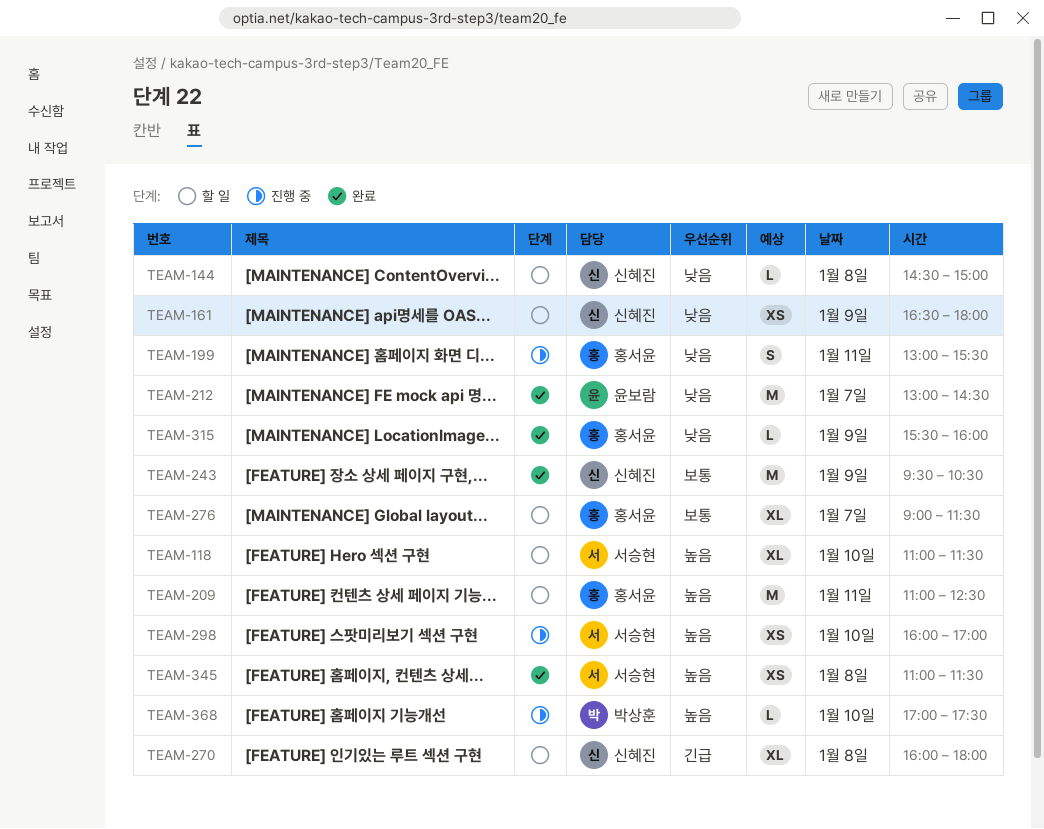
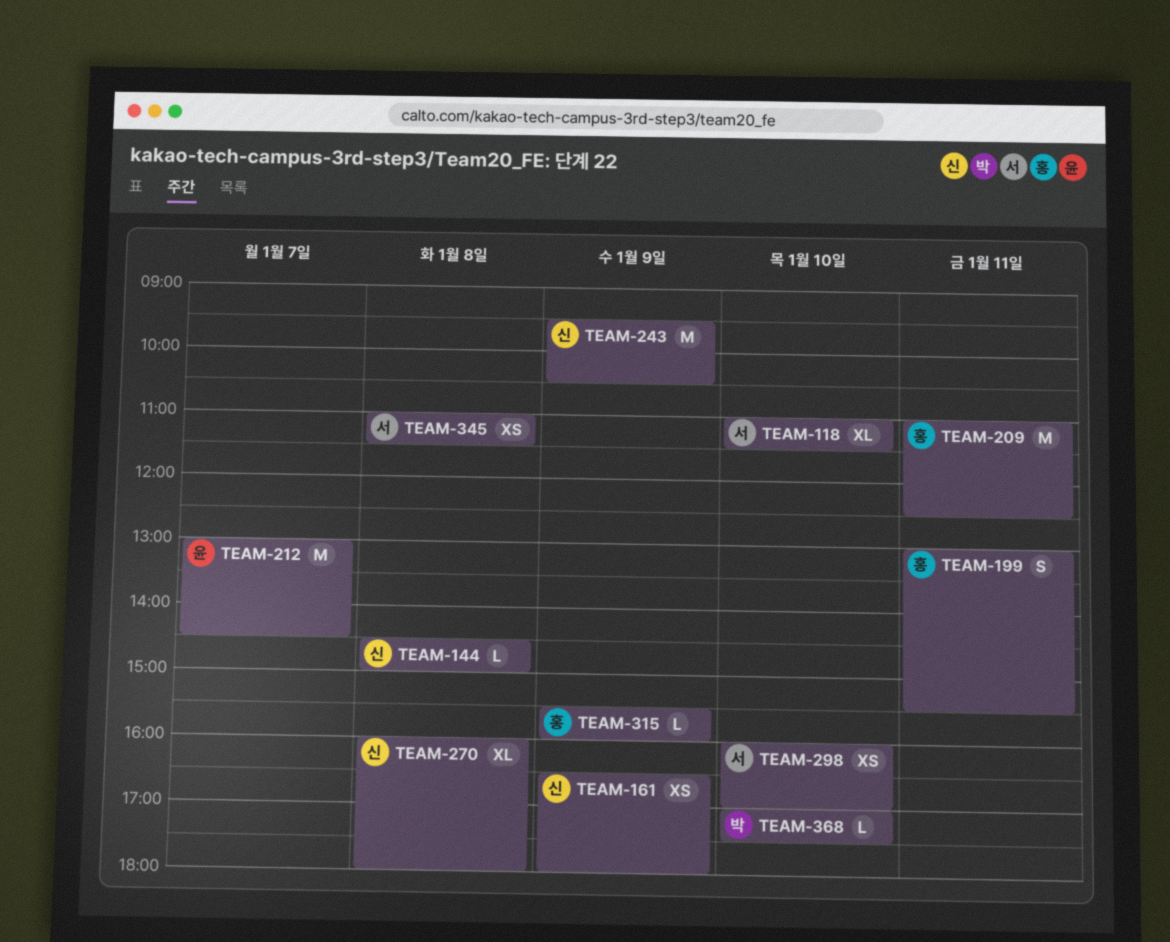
TEAM-276: present -> none

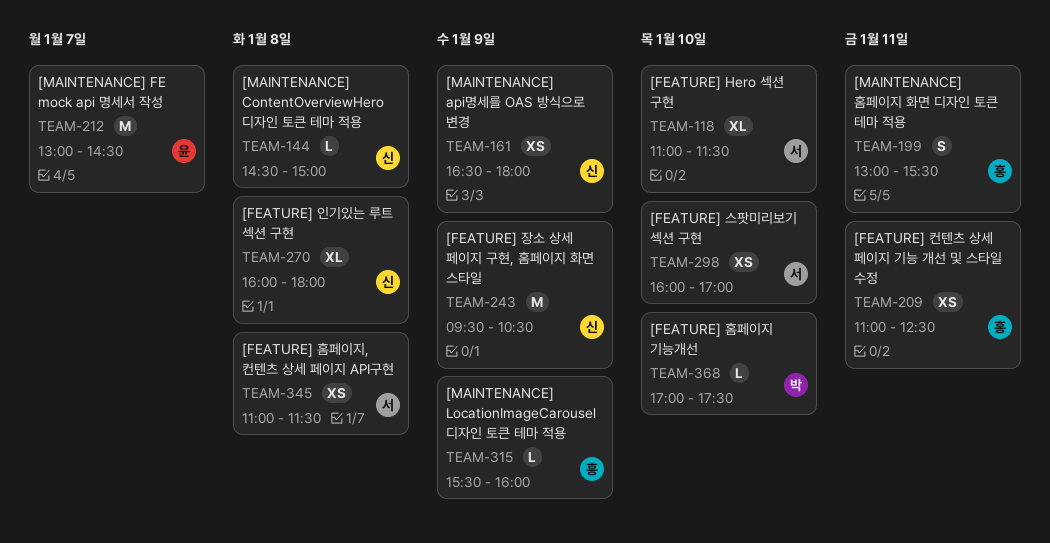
TEAM-209, estimate: M -> XS

